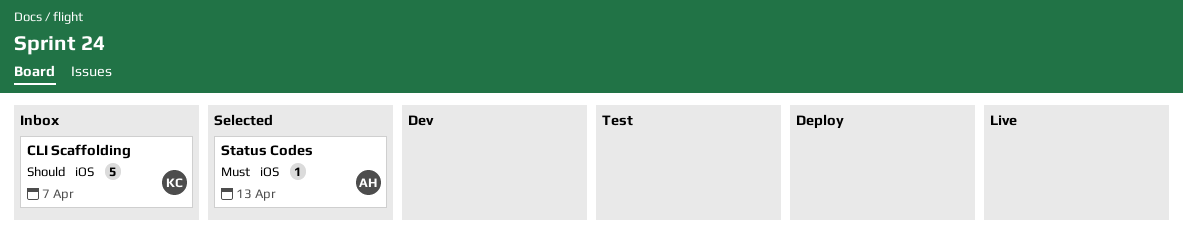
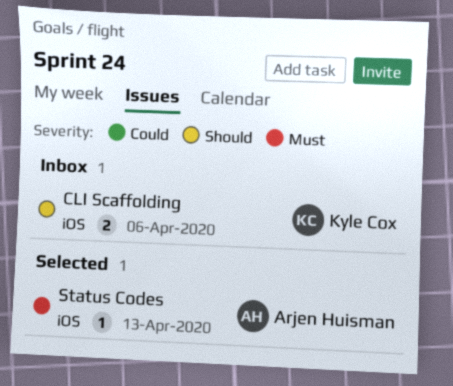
CLI Scaffolding, estimate: 5 -> 2
CLI Scaffolding, due: Apr 7 -> Apr 6

